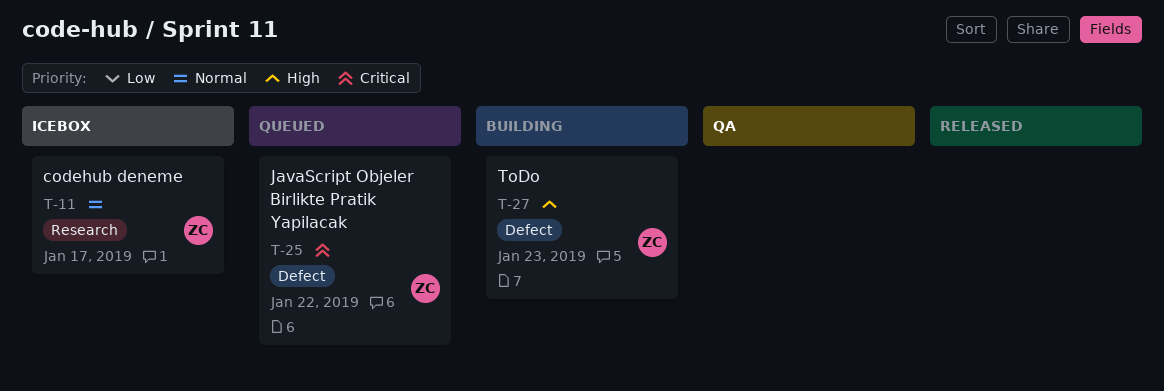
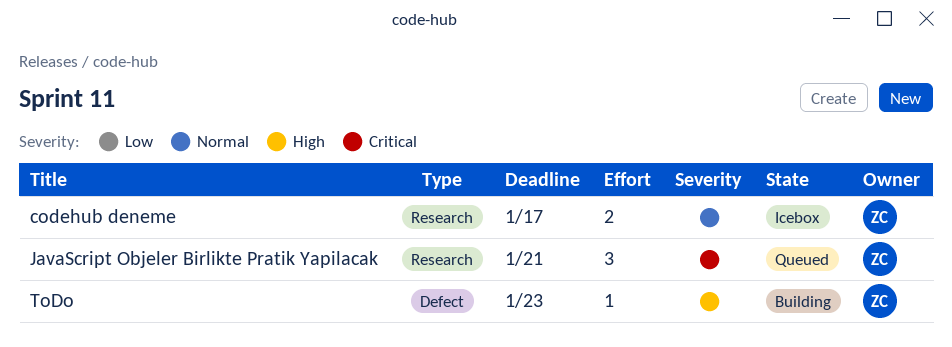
JavaScript Objeler Birlikte Pratik Yapilacak, label: Defect -> Research
JavaScript Objeler Birlikte Pratik Yapilacak, due: Jan 22 -> Jan 21

